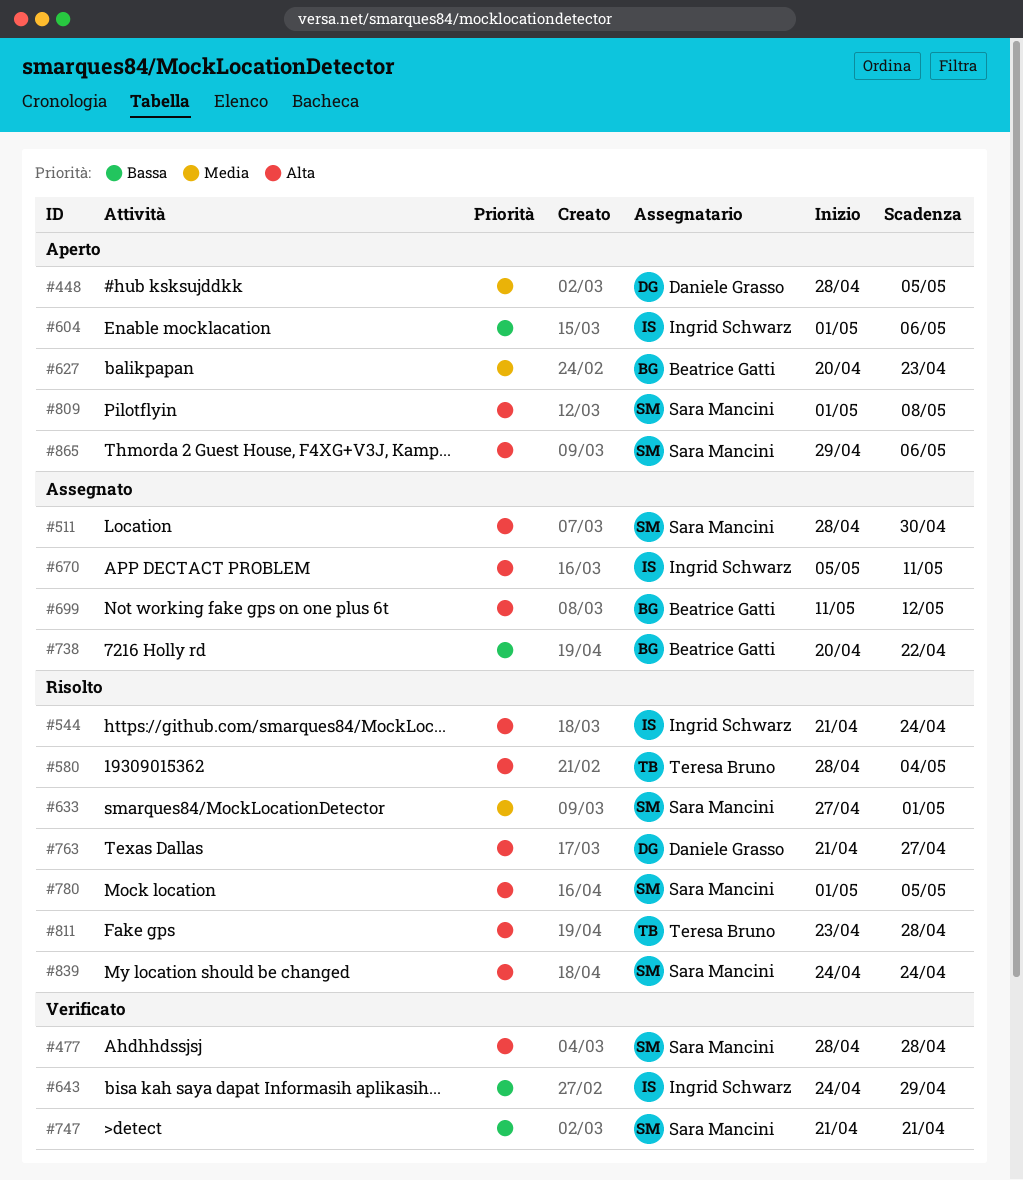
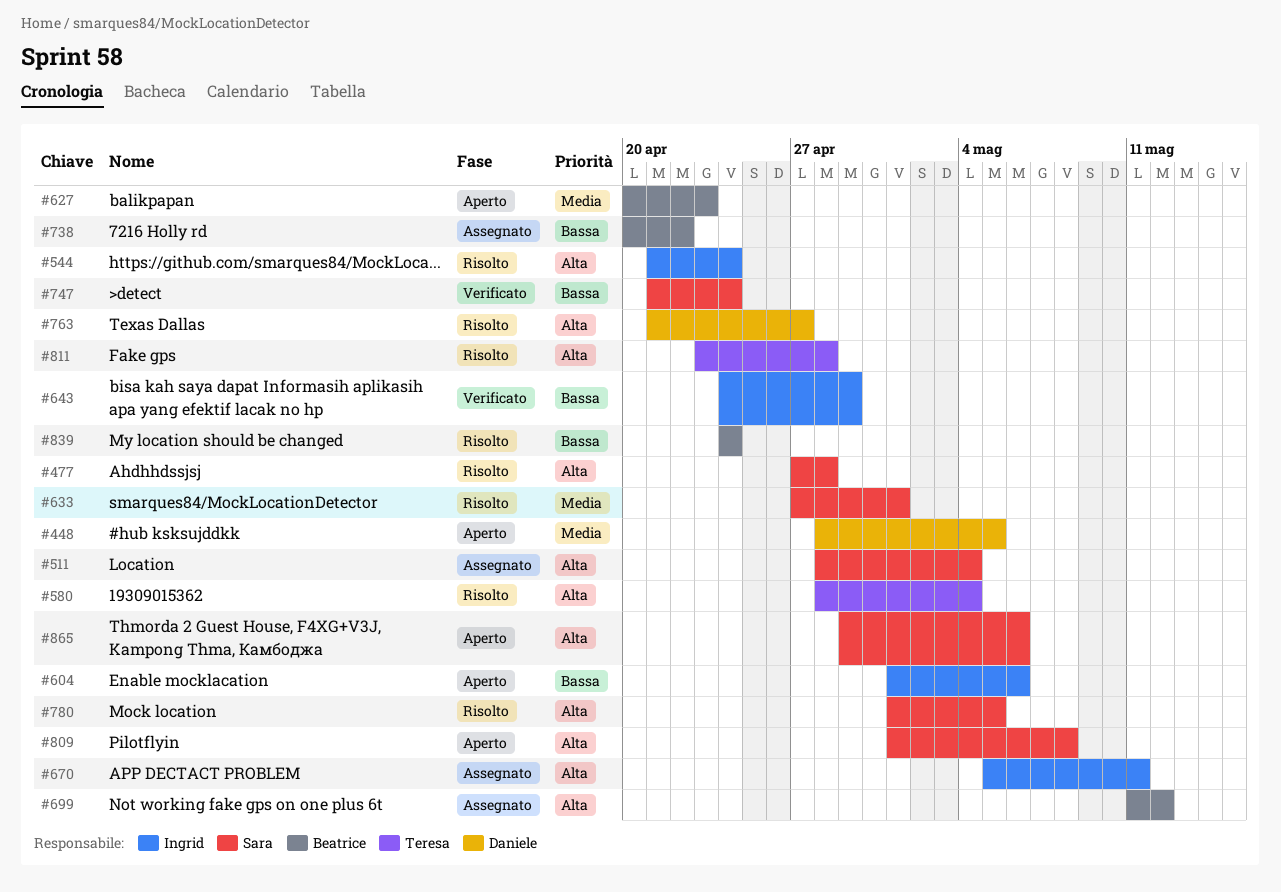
#477, status: Verificato -> Risolto
#477, start: Apr 28 -> Apr 27
#511, due: Apr 30 -> May 4
#747, due: Apr 21 -> Apr 24
#839, owner: Sara Mancini -> Beatrice Gatti
#839, priority: Alta -> Bassa

